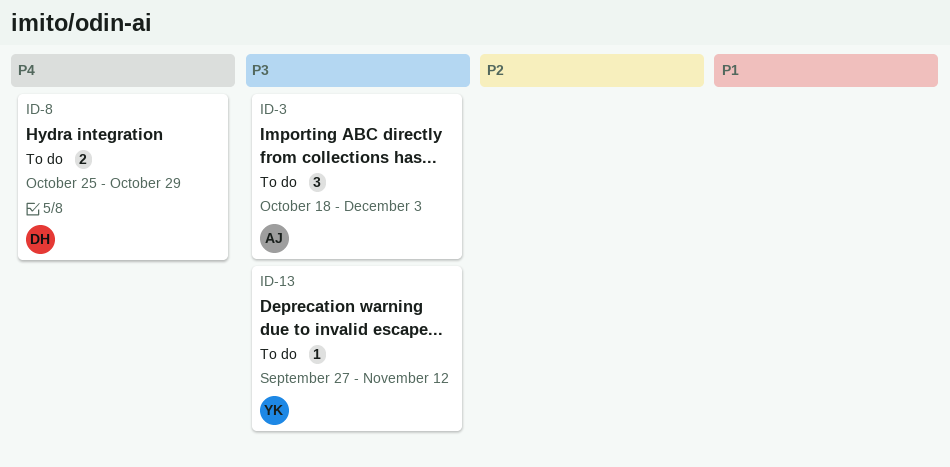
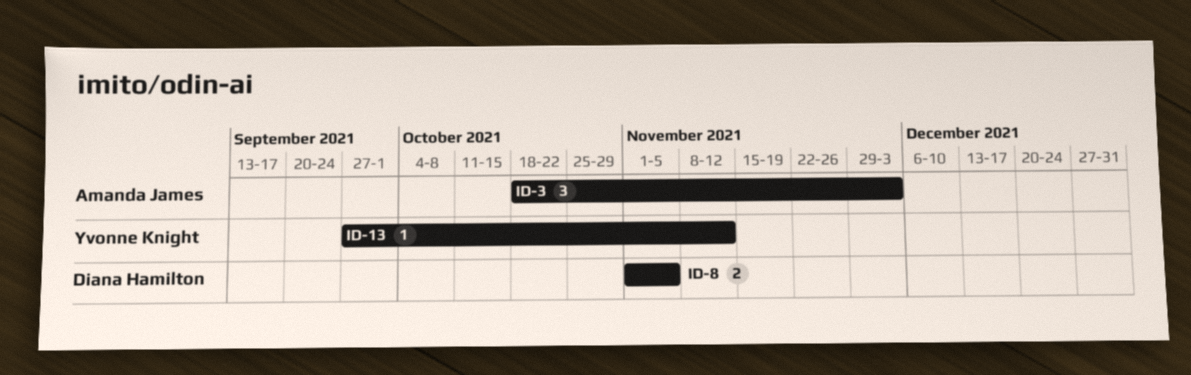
ID-8, start: Oct 25 -> Nov 1
ID-8, due: Oct 29 -> Nov 5

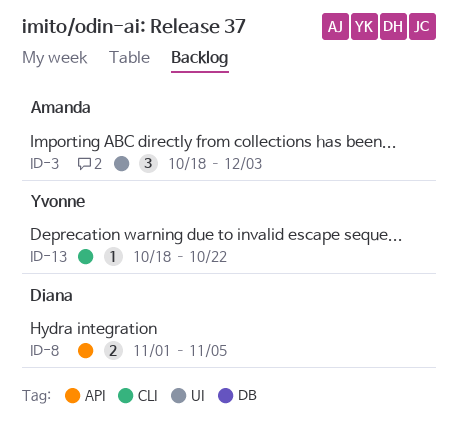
ID-13, start: Sep 27 -> Oct 18
ID-13, due: Nov 12 -> Oct 22

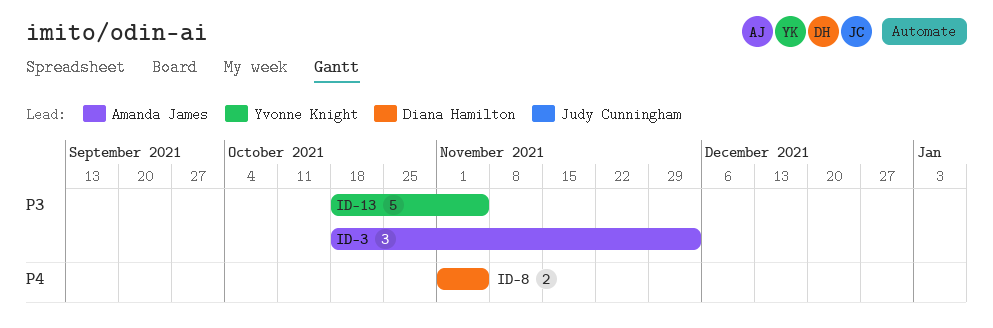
ID-13, estimate: 1 -> 5
ID-13, due: Oct 22 -> Nov 5

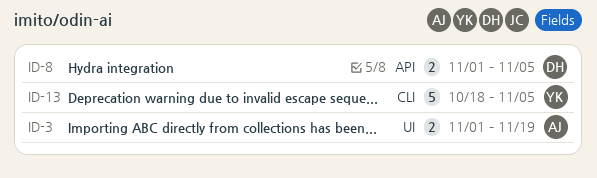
ID-3, estimate: 3 -> 2
ID-3, start: Oct 18 -> Nov 1
ID-3, due: Dec 3 -> Nov 19

